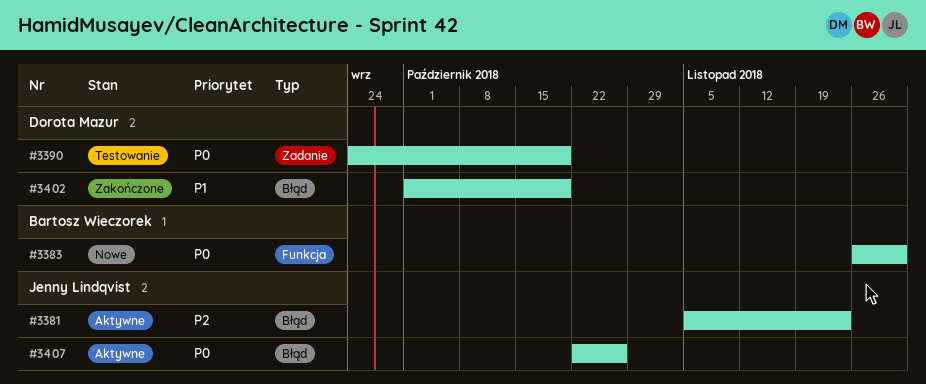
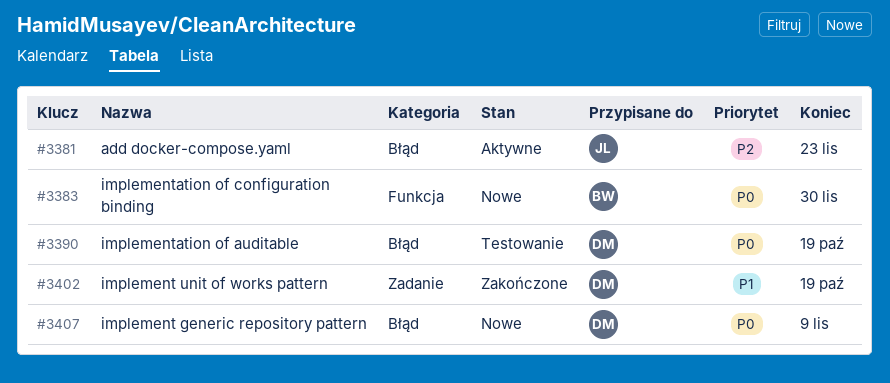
#3390, label: Zadanie -> Błąd
#3402, label: Błąd -> Zadanie
#3407, status: Aktywne -> Nowe
#3407, owner: Jenny Lindqvist -> Dorota Mazur
#3407, due: Oct 26 -> Nov 9

